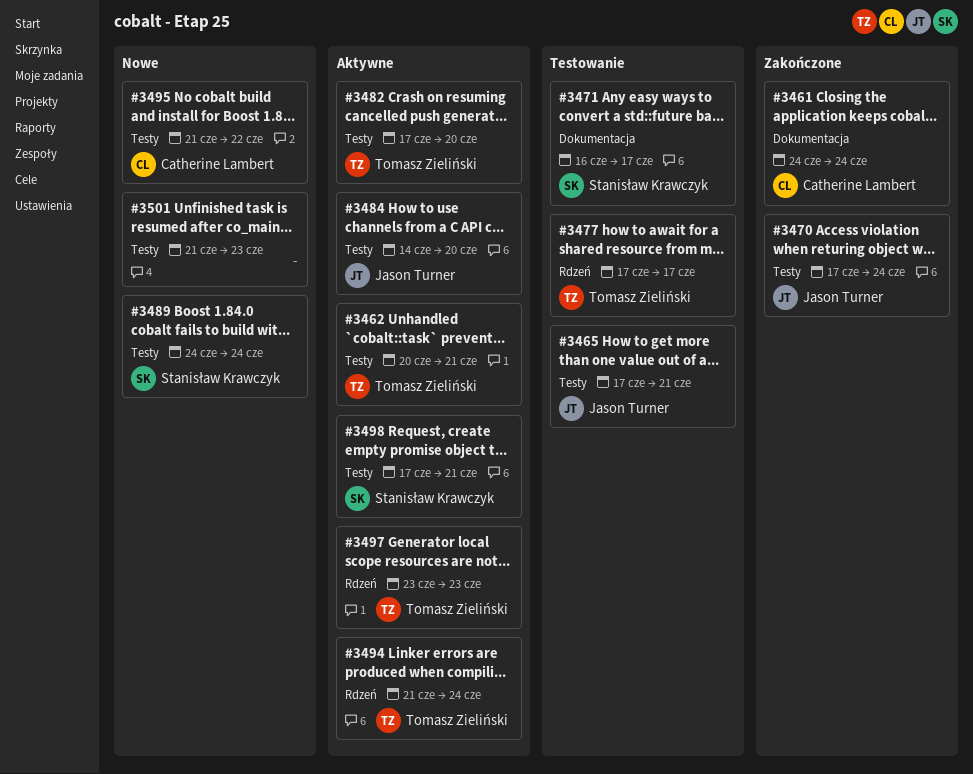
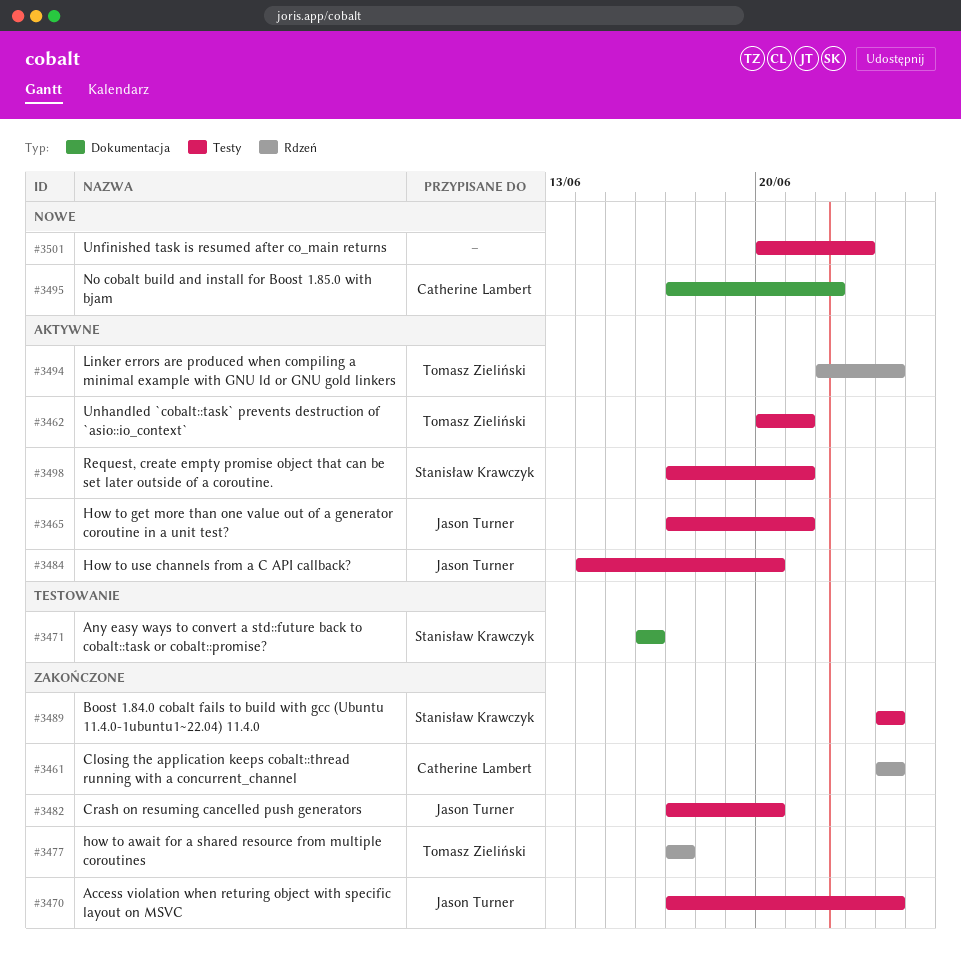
#3461, label: Dokumentacja -> Rdzeń
#3465, status: Testowanie -> Aktywne
#3471, due: Jun 17 -> Jun 16
#3477, status: Testowanie -> Zakończone
#3482, status: Aktywne -> Zakończone
#3482, owner: Tomasz Zieliński -> Jason Turner
#3489, status: Nowe -> Zakończone
#3494, start: Jun 21 -> Jun 22
#3495, label: Testy -> Dokumentacja
#3495, start: Jun 21 -> Jun 17
#3497: present -> none
#3501, start: Jun 21 -> Jun 20

